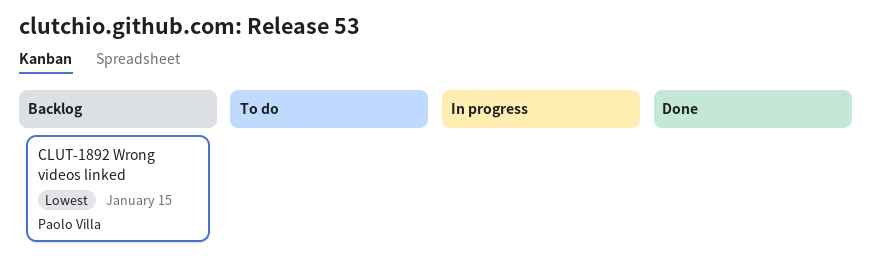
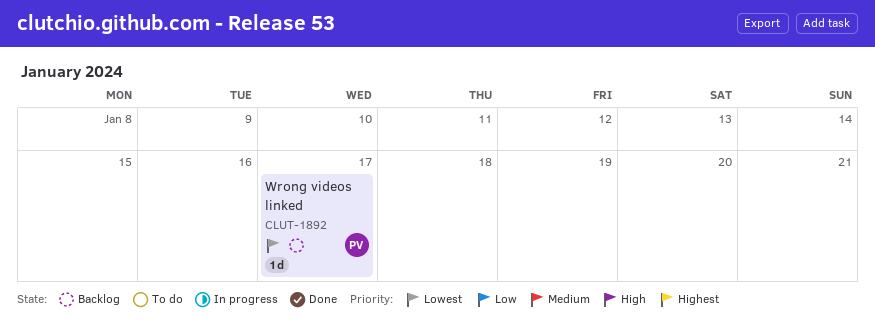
CLUT-1892, due: Jan 15 -> Jan 17

